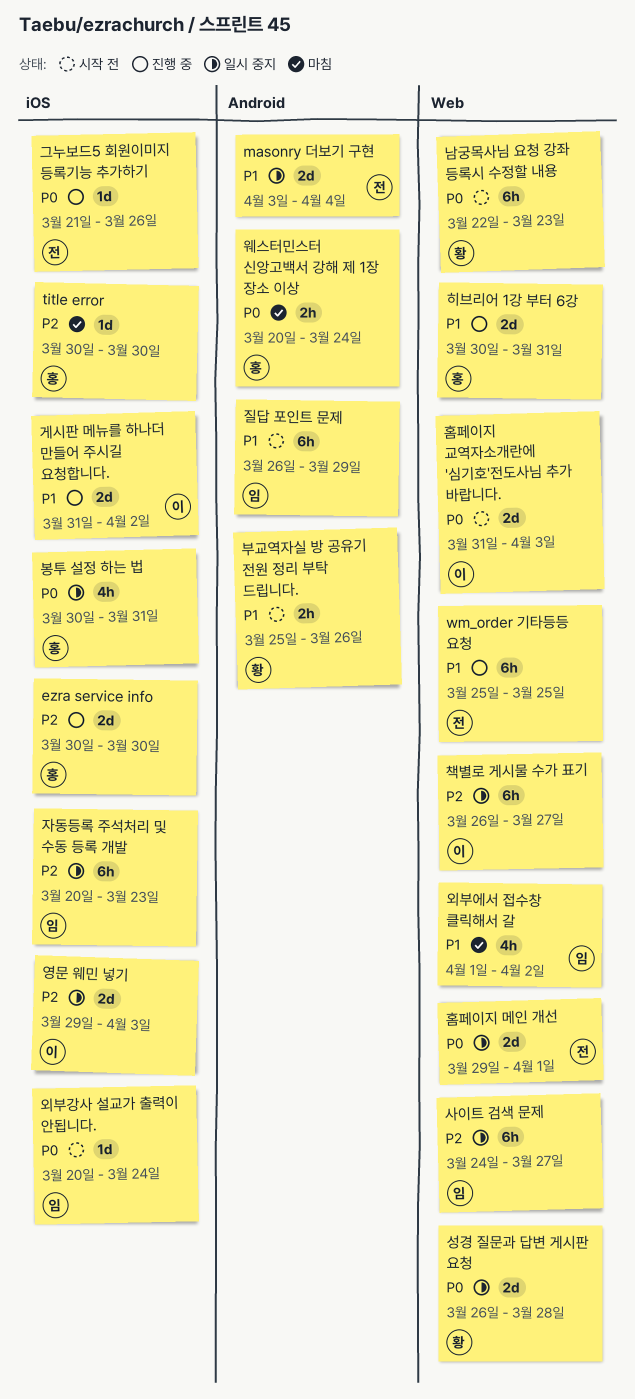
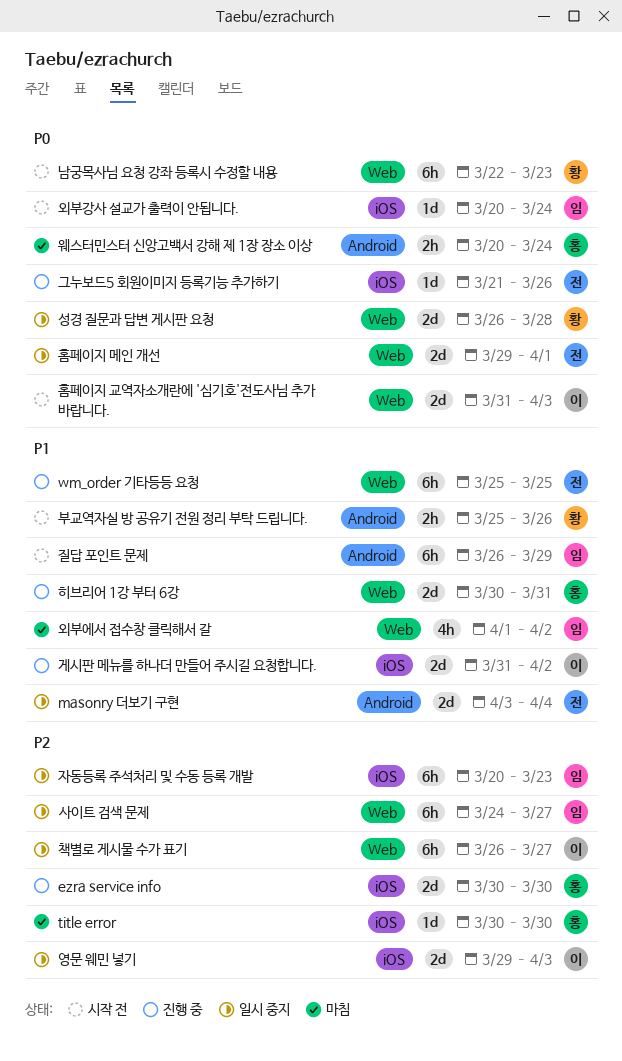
봉투 설정 하는 법: present -> none

